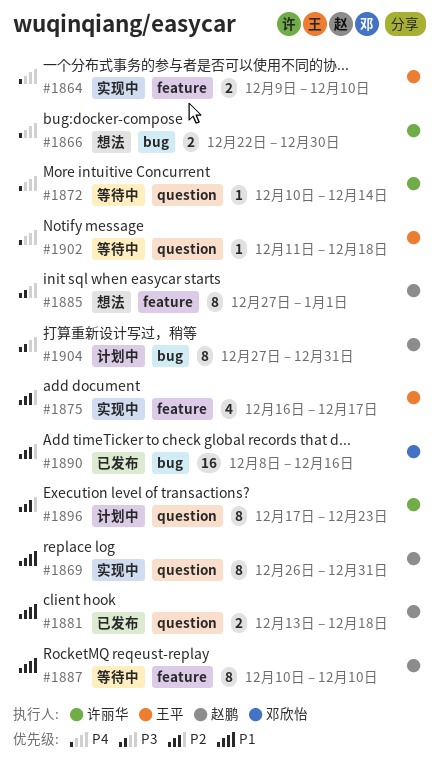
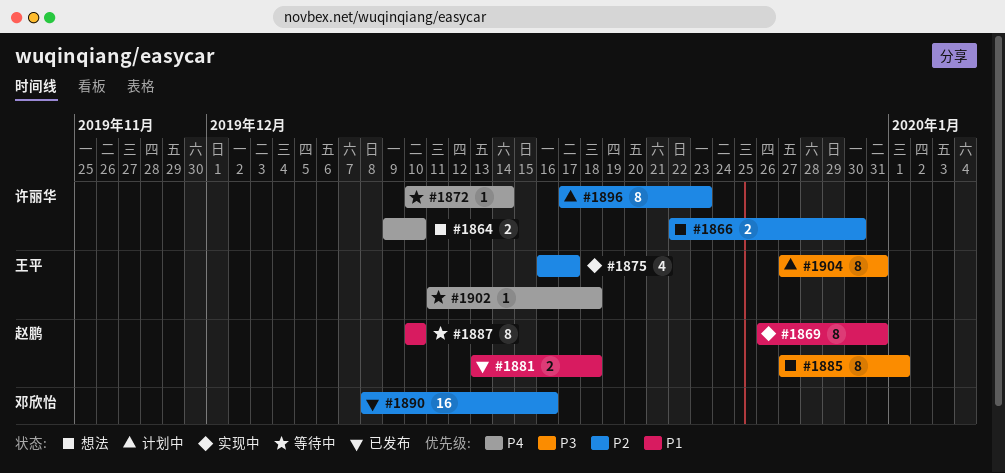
#1864, status: 实现中 -> 想法
#1864, owner: 王平 -> 许丽华
#1866, priority: P4 -> P2
#1904, owner: 赵鹏 -> 王平

